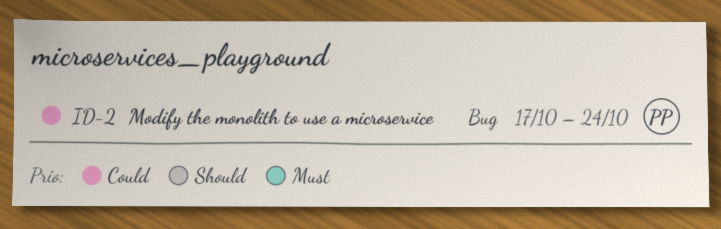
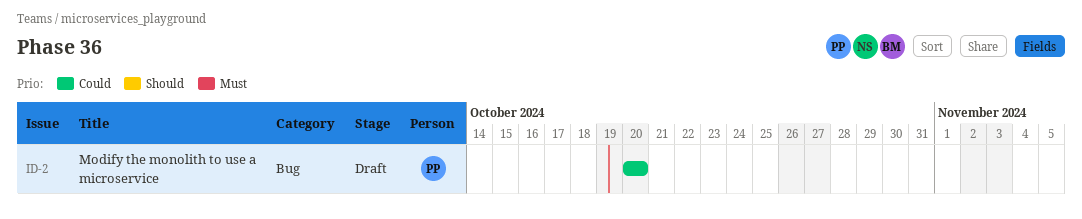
ID-2, start: Oct 17 -> Oct 20
ID-2, due: Oct 24 -> Oct 20

